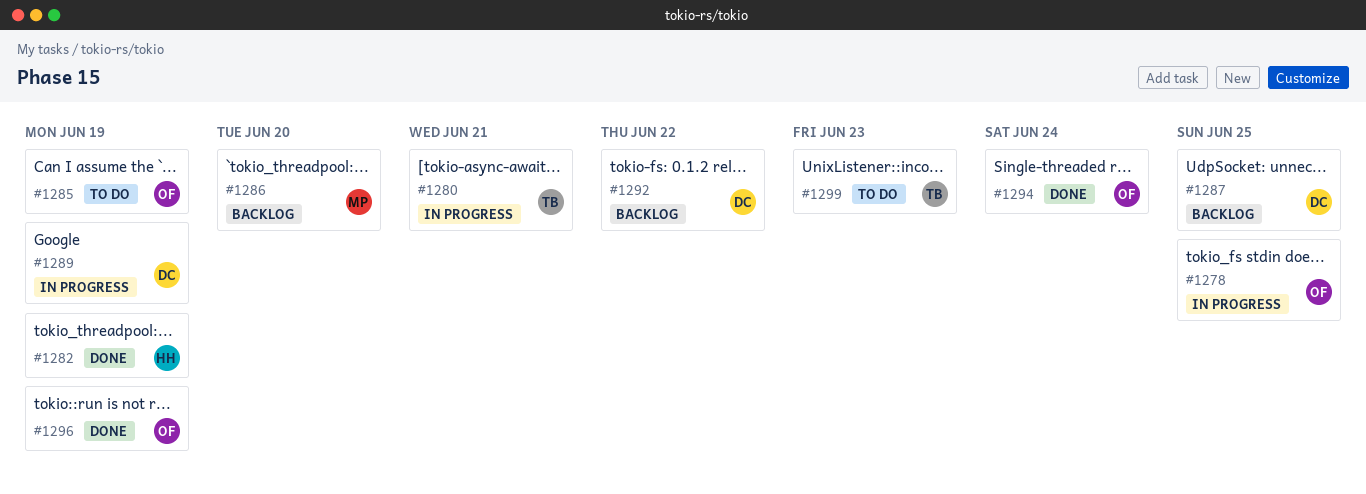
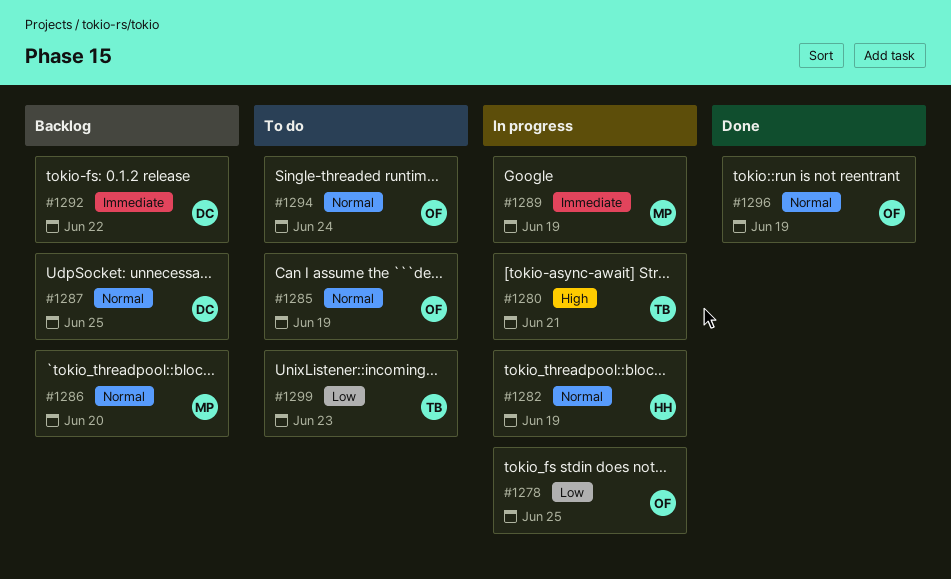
#1282, status: Done -> In progress
#1289, owner: DC -> MP
#1294, status: Done -> To do

